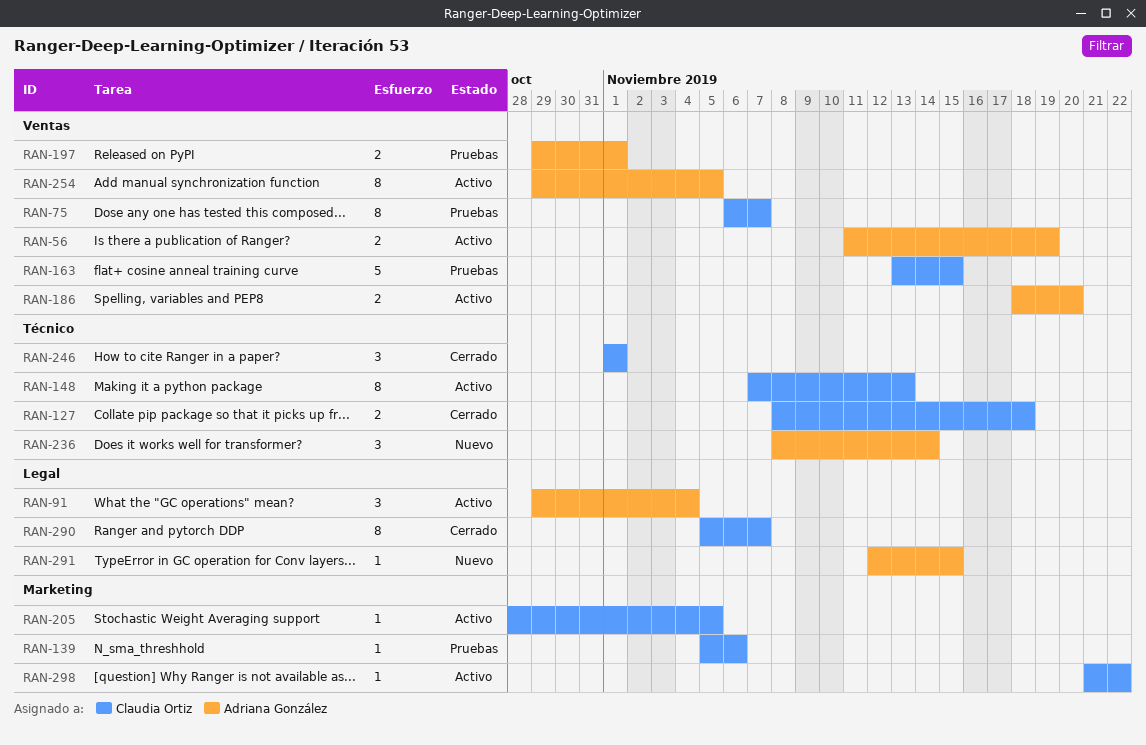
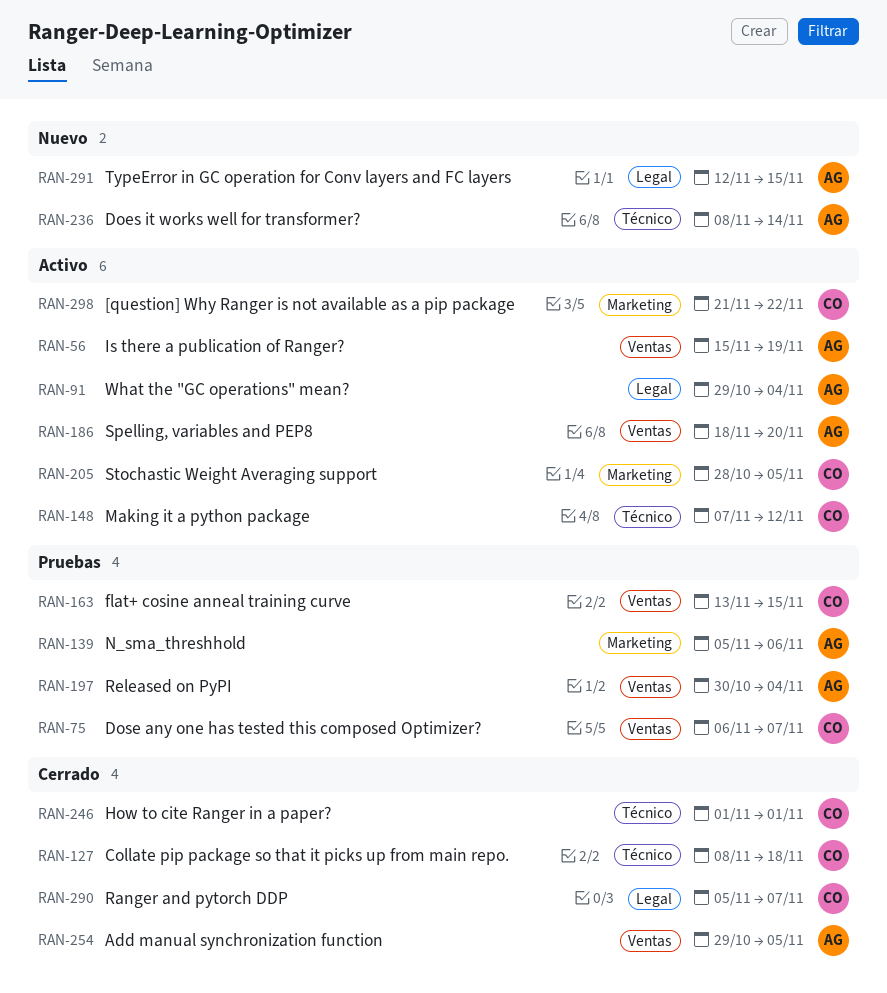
RAN-56, start: Nov 11 -> Nov 15
RAN-139, owner: Claudia Ortiz -> Adriana González
RAN-148, due: Nov 13 -> Nov 12
RAN-197, start: Oct 29 -> Oct 30
RAN-197, due: Nov 1 -> Nov 4
RAN-254, status: Activo -> Cerrado

